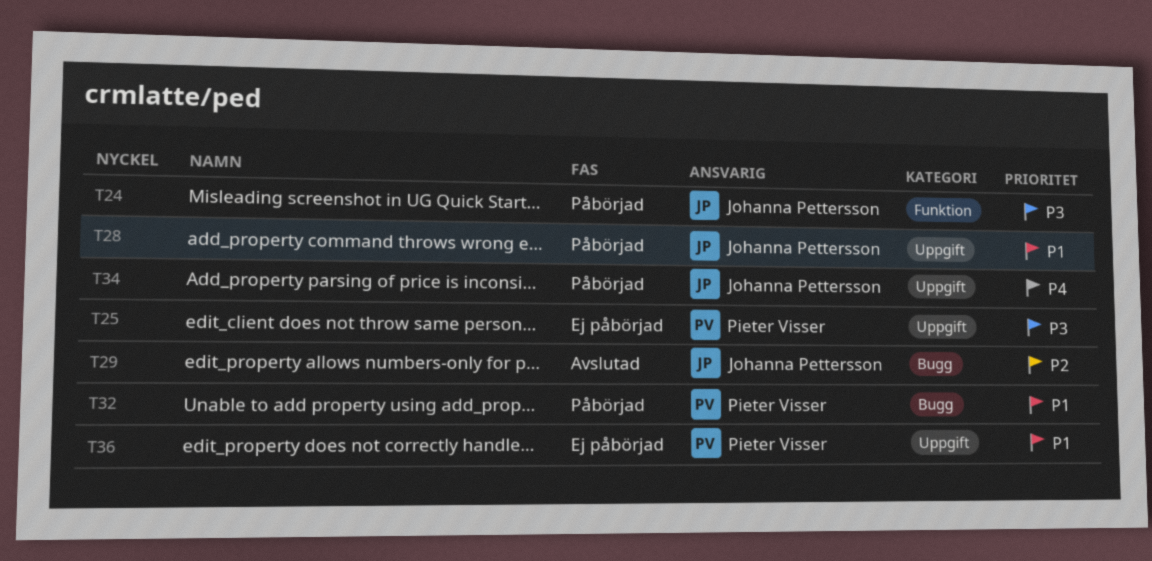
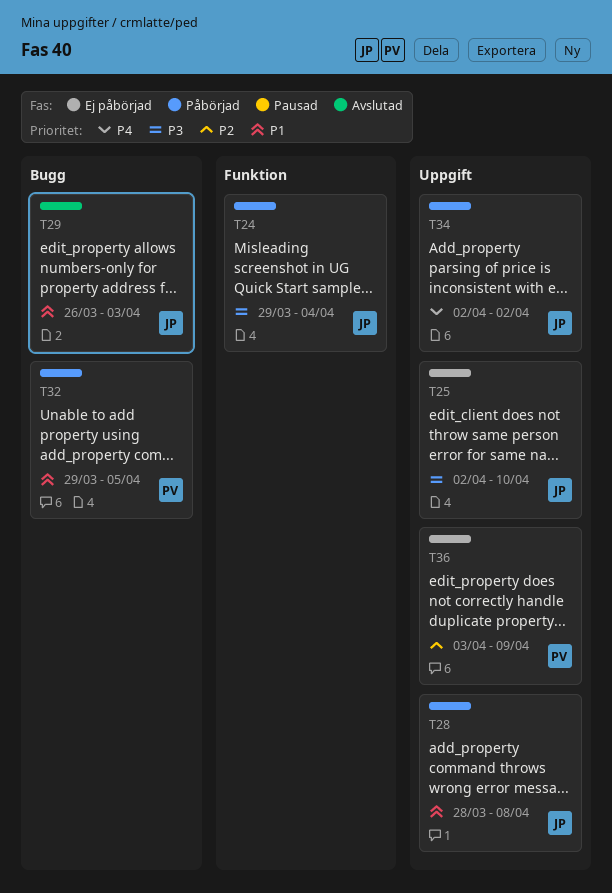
T25, owner: Pieter Visser -> Johanna Pettersson
T29, priority: P2 -> P1
T36, priority: P1 -> P2

